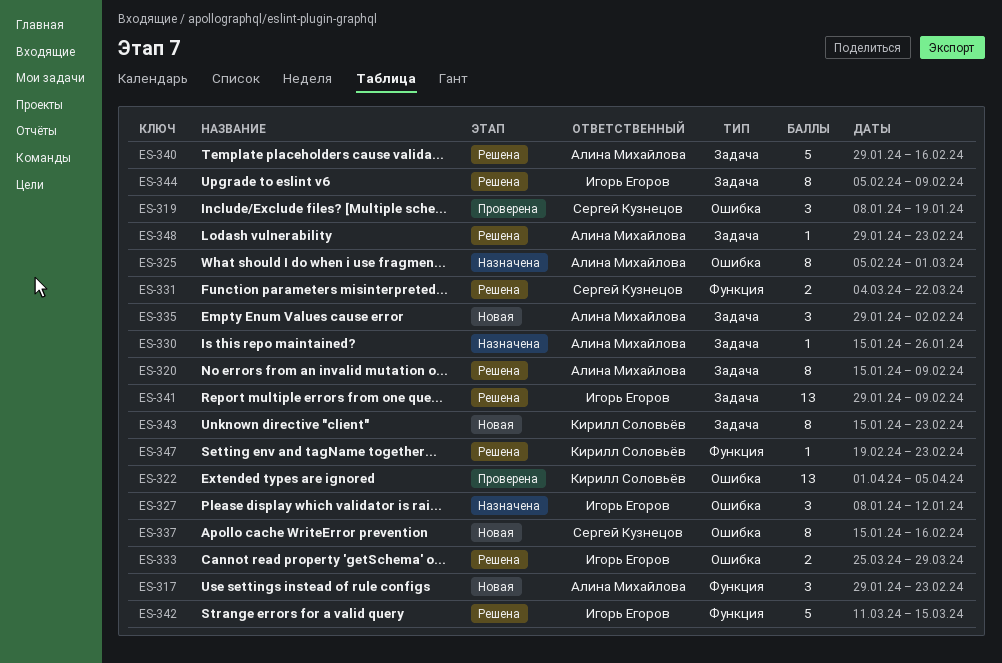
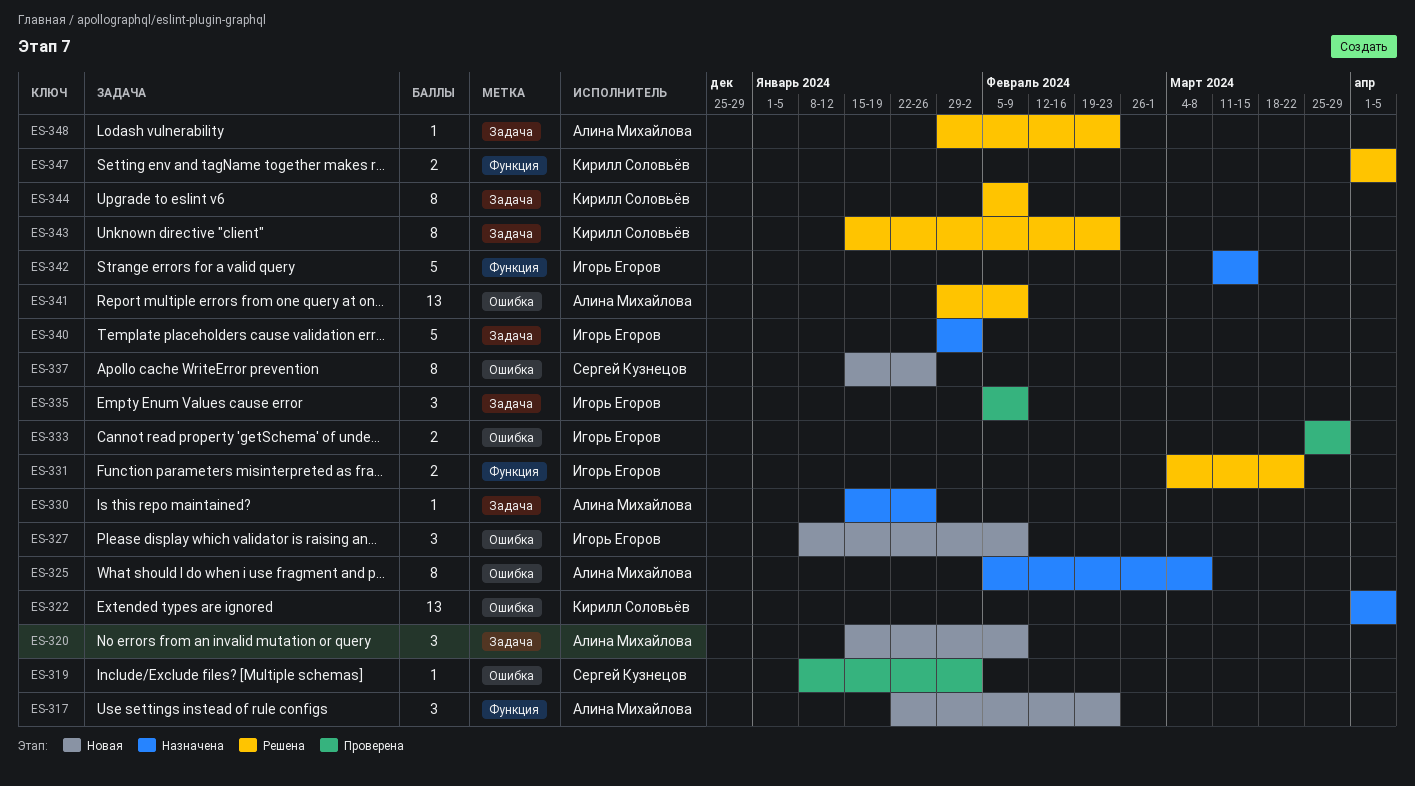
ES-317, start: Jan 29 -> Jan 22
ES-319, estimate: 3 -> 1
ES-319, due: Jan 19 -> Feb 2
ES-320, status: Решена -> Новая
ES-320, estimate: 8 -> 3
ES-322, status: Проверена -> Назначена
ES-325, due: Mar 1 -> Mar 8
ES-327, status: Назначена -> Новая
ES-327, due: Jan 12 -> Feb 9
ES-331, owner: Сергей Кузнецов -> Игорь Егоров
ES-333, status: Решена -> Проверена
ES-335, status: Новая -> Проверена
ES-335, owner: Алина Михайлова -> Игорь Егоров
ES-335, start: Jan 29 -> Feb 5
ES-335, due: Feb 2 -> Feb 9
ES-337, due: Feb 16 -> Jan 26
ES-340, status: Решена -> Назначена
ES-340, owner: Алина Михайлова -> Игорь Егоров
ES-340, due: Feb 16 -> Feb 2
ES-341, owner: Игорь Егоров -> Алина Михайлова
ES-341, label: Задача -> Ошибка
ES-342, status: Решена -> Назначена
ES-343, status: Новая -> Решена
ES-344, owner: Игорь Егоров -> Кирилл Соловьёв
ES-347, estimate: 1 -> 2
ES-347, start: Feb 19 -> Apr 1
ES-347, due: Feb 23 -> Apr 5

